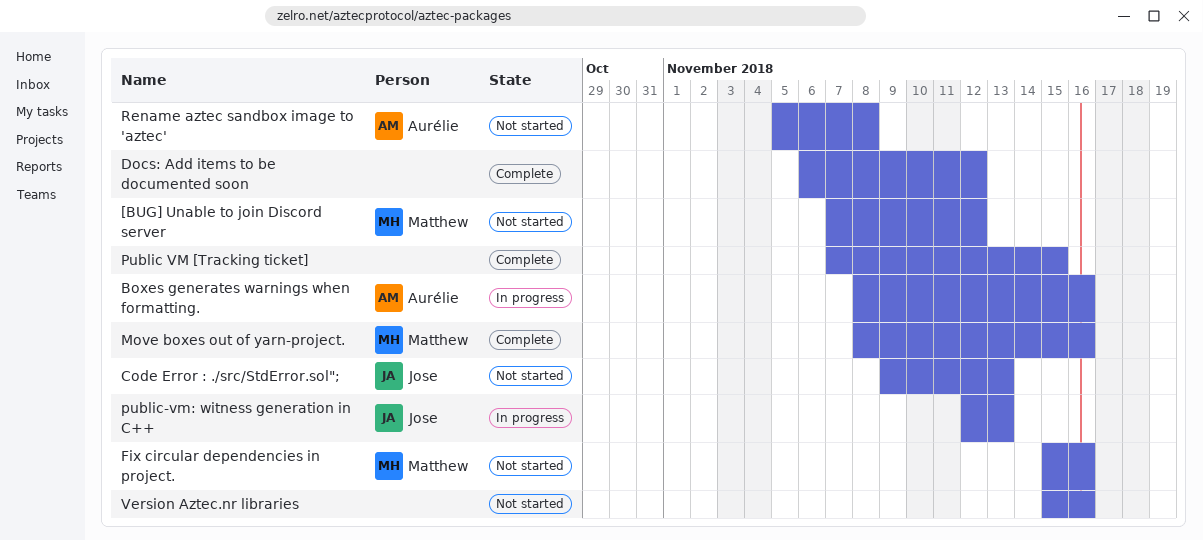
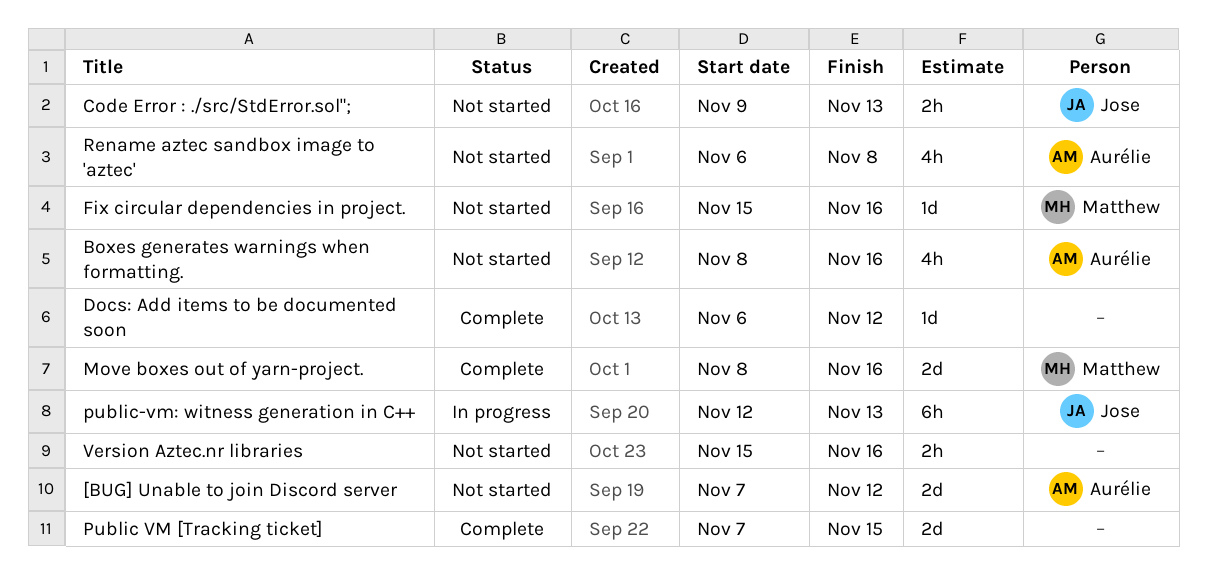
[BUG] Unable to join Discord server, owner: Matthew -> Aurélie
Boxes generates warnings when formatting., status: In progress -> Not started
Rename aztec sandbox image to 'aztec', start: Nov 5 -> Nov 6

